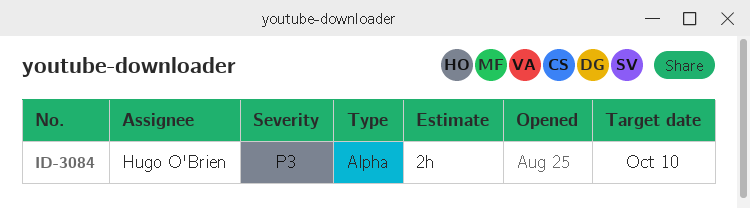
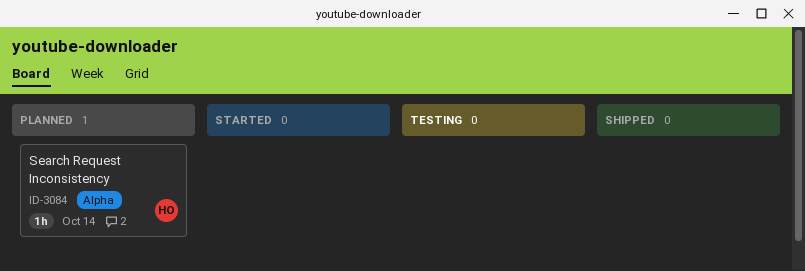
ID-3084, estimate: 2h -> 1h
ID-3084, due: Oct 10 -> Oct 14

